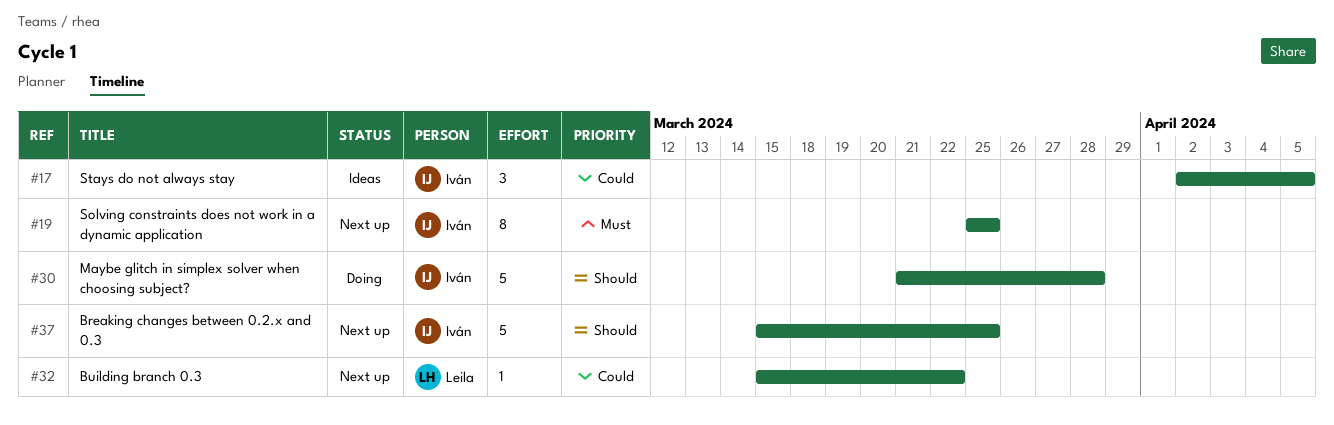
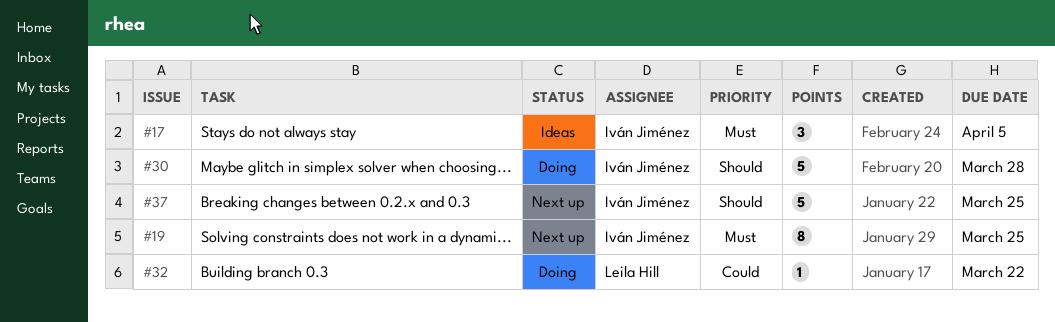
#17, priority: Could -> Must
#32, status: Next up -> Doing

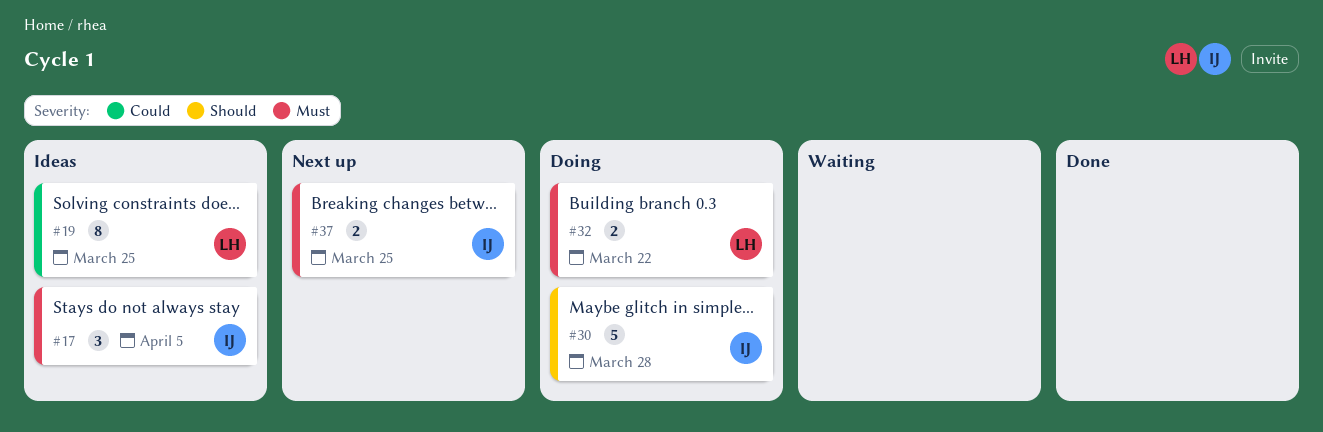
#19, status: Next up -> Ideas
#19, owner: Iván Jiménez -> Leila Hill
#19, priority: Must -> Could
#32, priority: Could -> Must
#32, estimate: 1 -> 2
#37, priority: Should -> Must
#37, estimate: 5 -> 2

